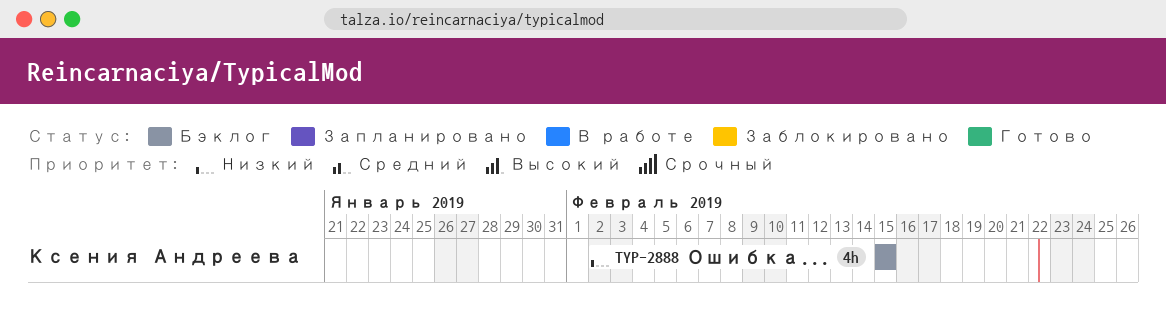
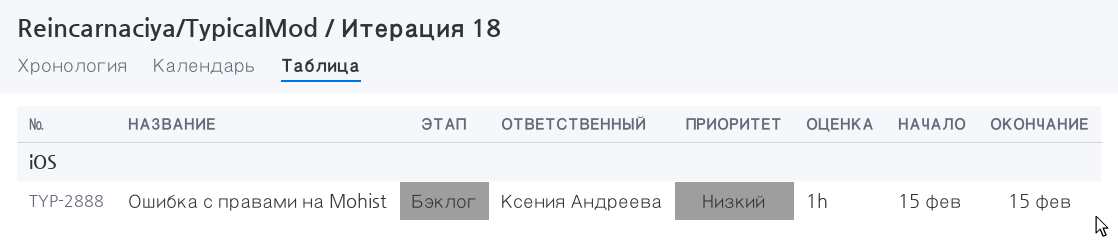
TYP-2888, estimate: 4h -> 1h

